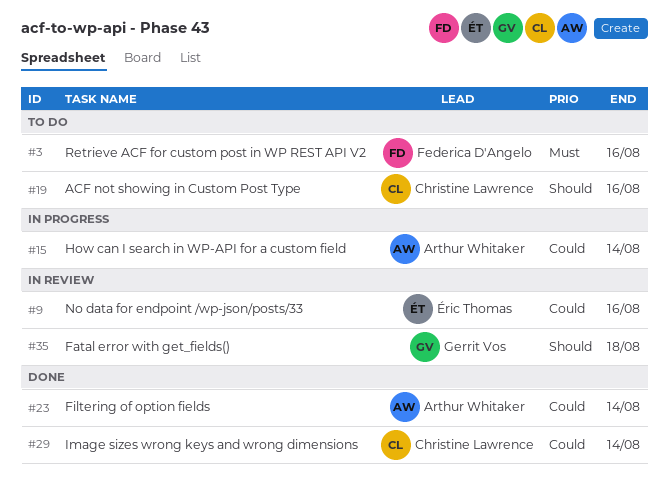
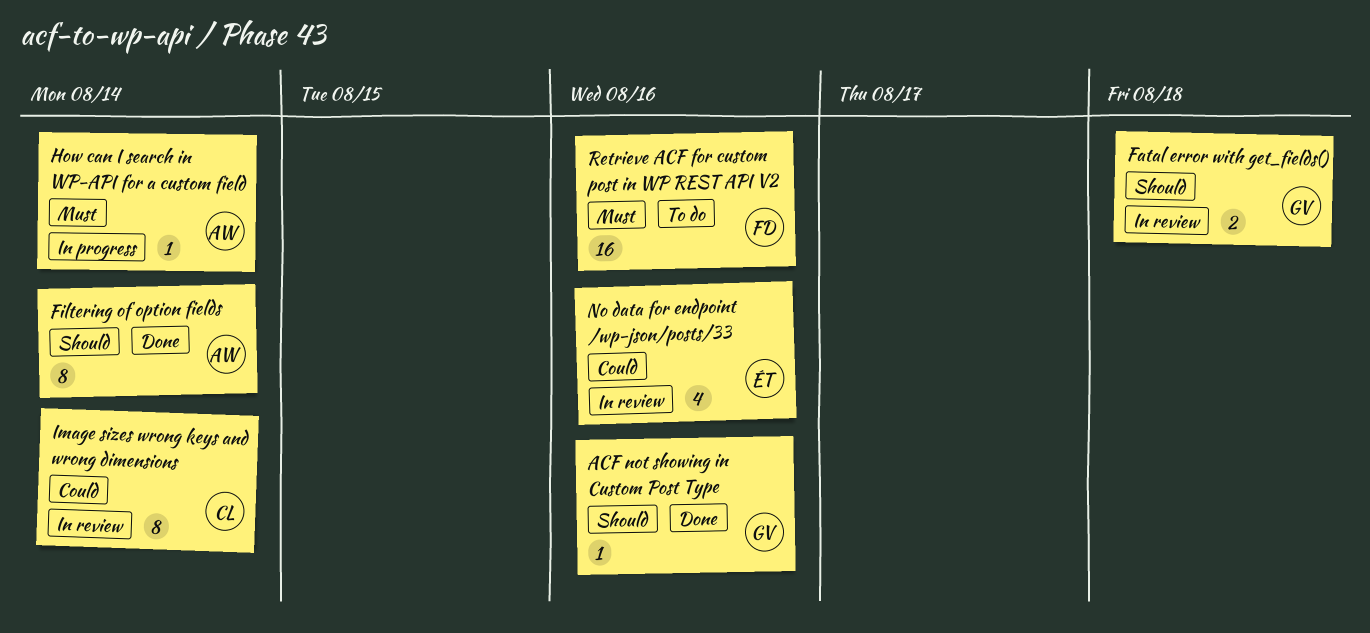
ACF not showing in Custom Post Type, status: To do -> Done
ACF not showing in Custom Post Type, owner: Christine Lawrence -> Gerrit Vos
Filtering of option fields, priority: Could -> Should
How can I search in WP-API for a custom field, priority: Could -> Must
Image sizes wrong keys and wrong dimensions, status: Done -> In review

